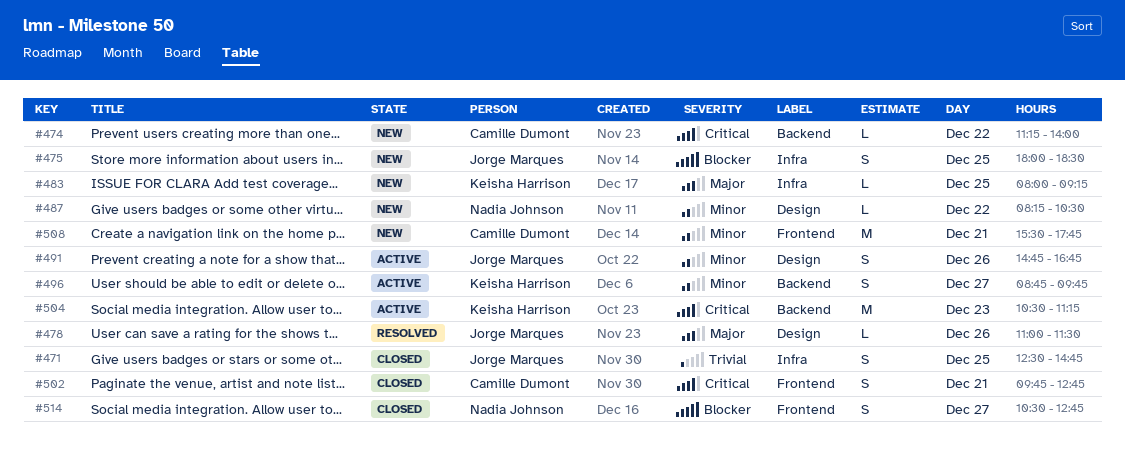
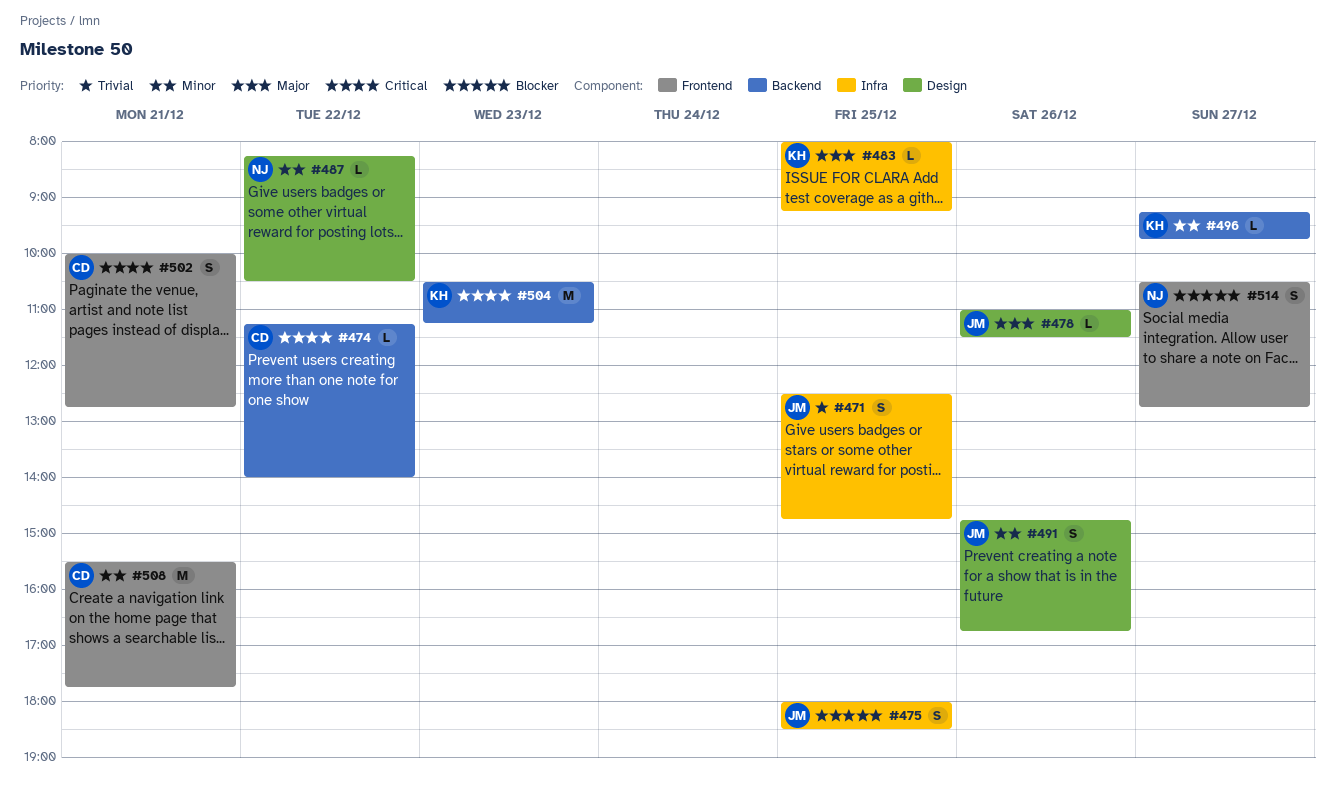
#496, estimate: S -> L
#496, begins: 08:45 -> 09:15
#502, begins: 09:45 -> 10:00

